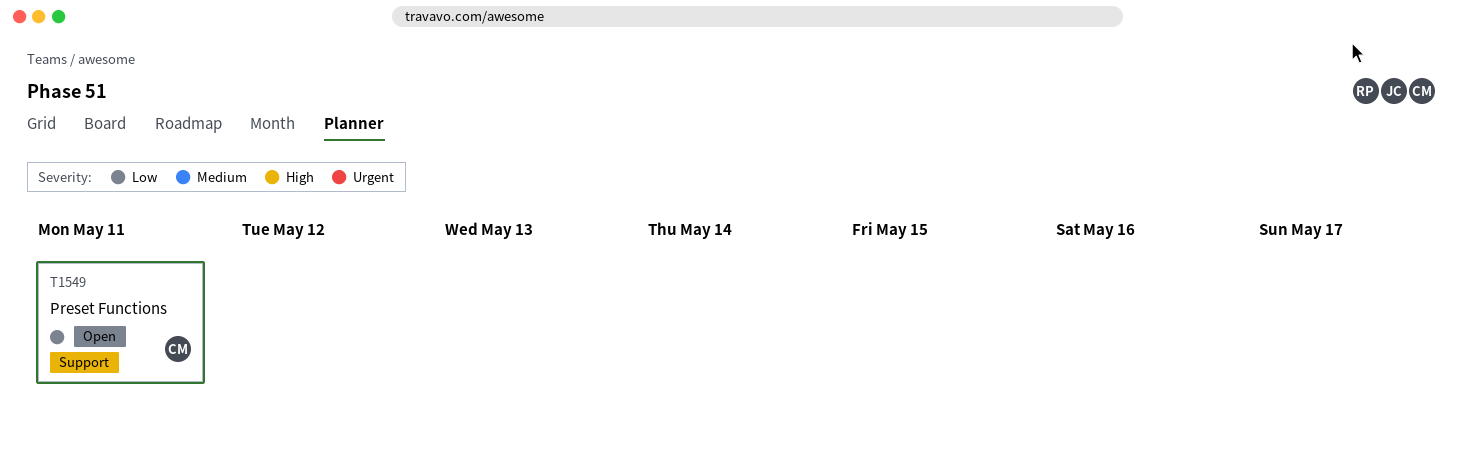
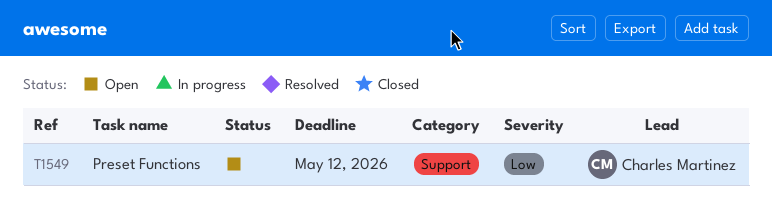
T1549, due: May 11 -> May 12

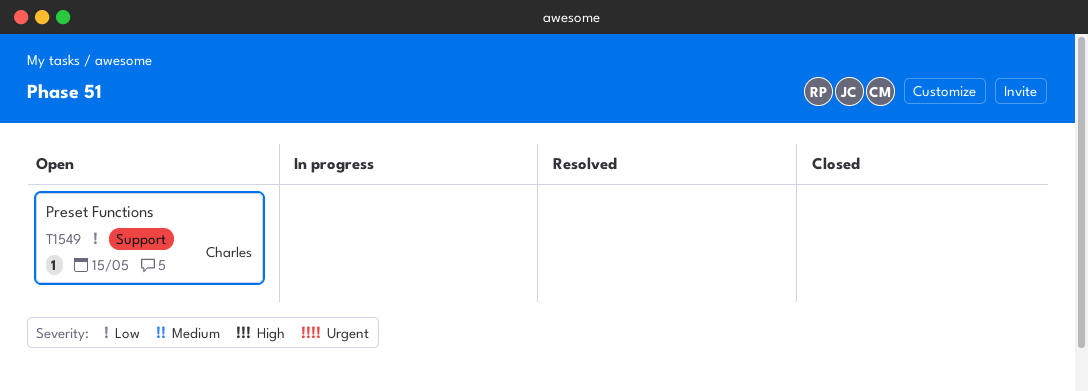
T1549, due: May 12 -> May 15

